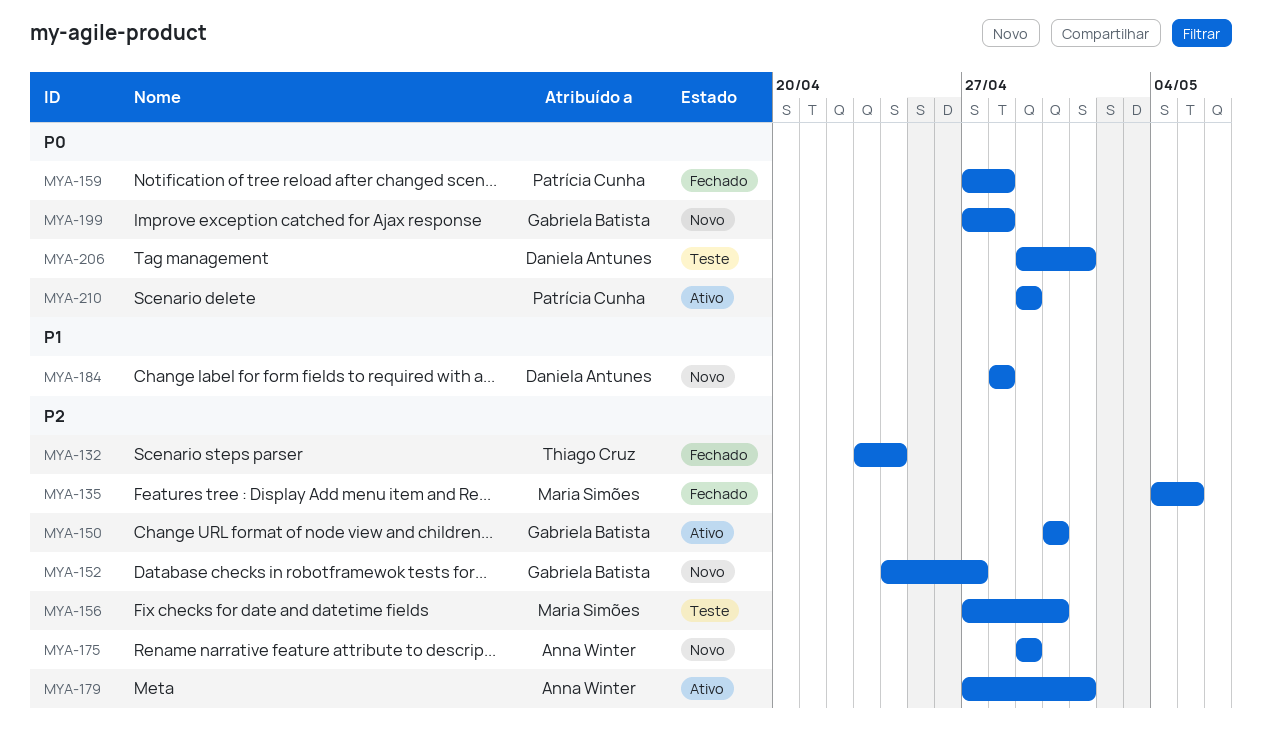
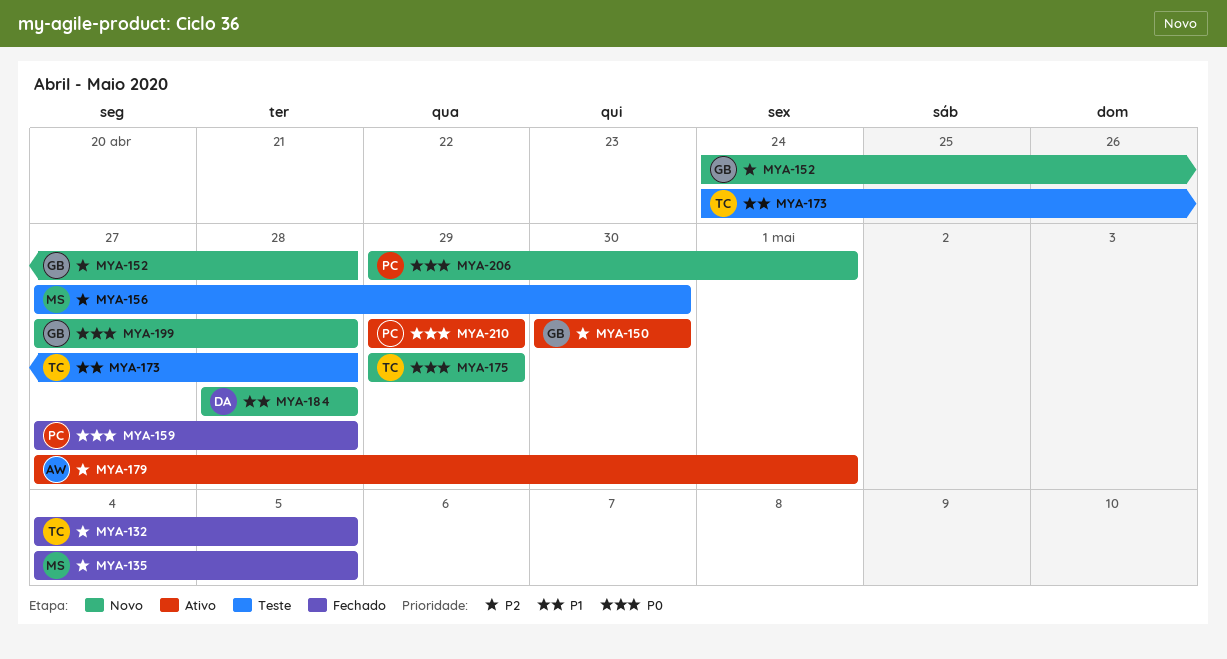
MYA-132, start: Apr 23 -> May 4
MYA-132, due: Apr 24 -> May 5
MYA-152, due: Apr 27 -> Apr 28
MYA-173: none -> present
MYA-175, owner: Anna Winter -> Thiago Cruz
MYA-175, priority: P2 -> P0
MYA-206, status: Teste -> Novo
MYA-206, owner: Daniela Antunes -> Patrícia Cunha

